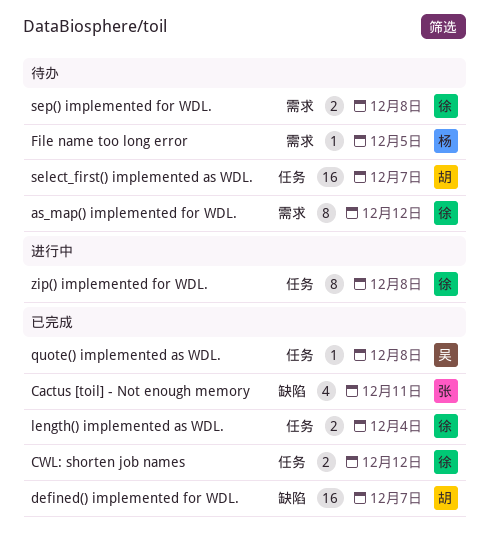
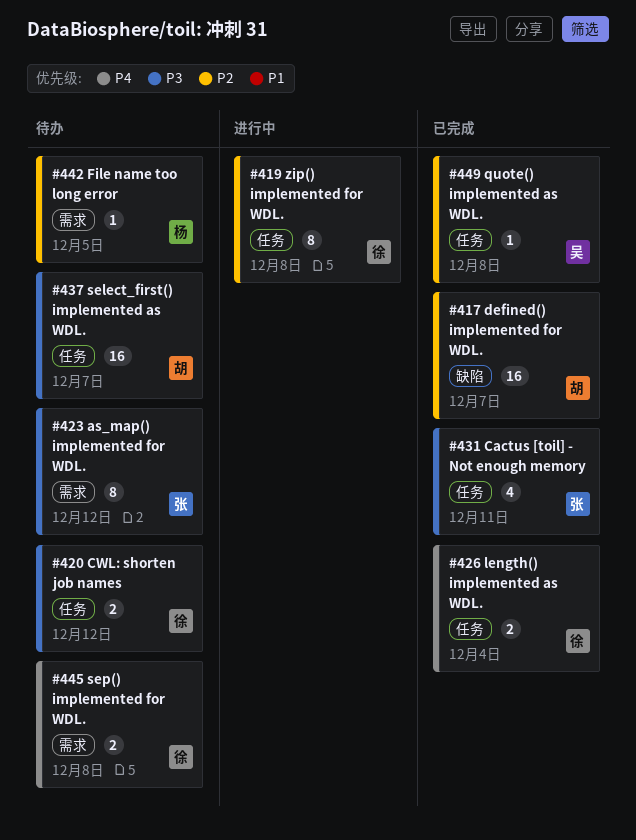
as_map() implemented for WDL., owner: 徐 -> 张
Cactus [toil] - Not enough memory, label: 缺陷 -> 任务
CWL: shorten job names, status: 已完成 -> 待办

